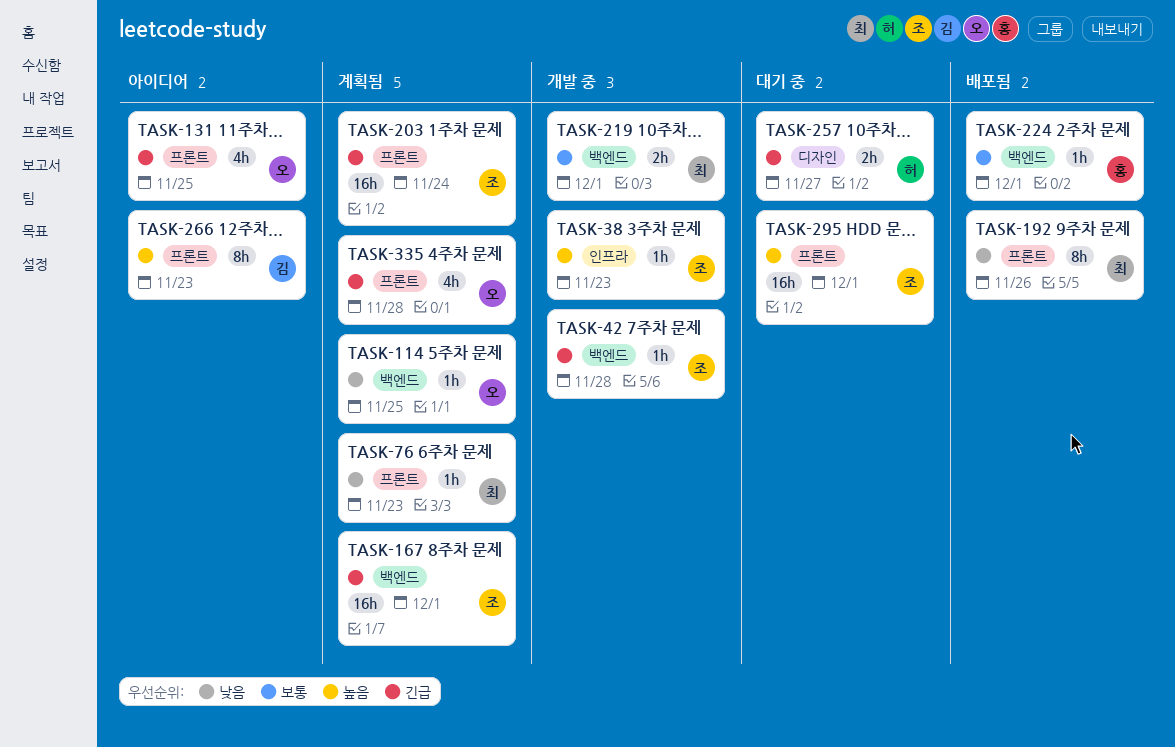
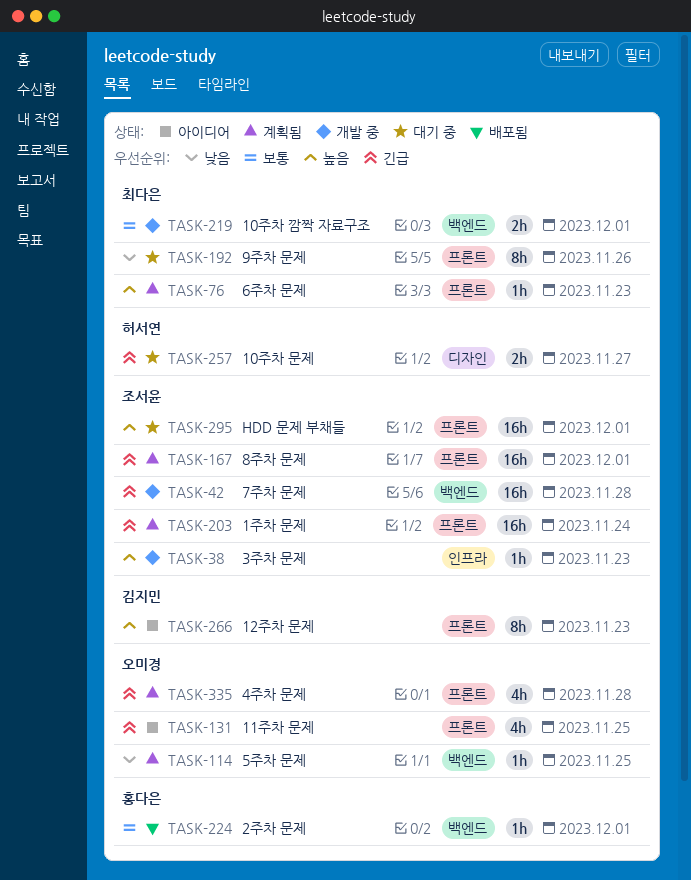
TASK-42, estimate: 1h -> 16h
TASK-76, priority: 낮음 -> 높음
TASK-167, label: 백엔드 -> 프론트
TASK-192, status: 배포됨 -> 대기 중

